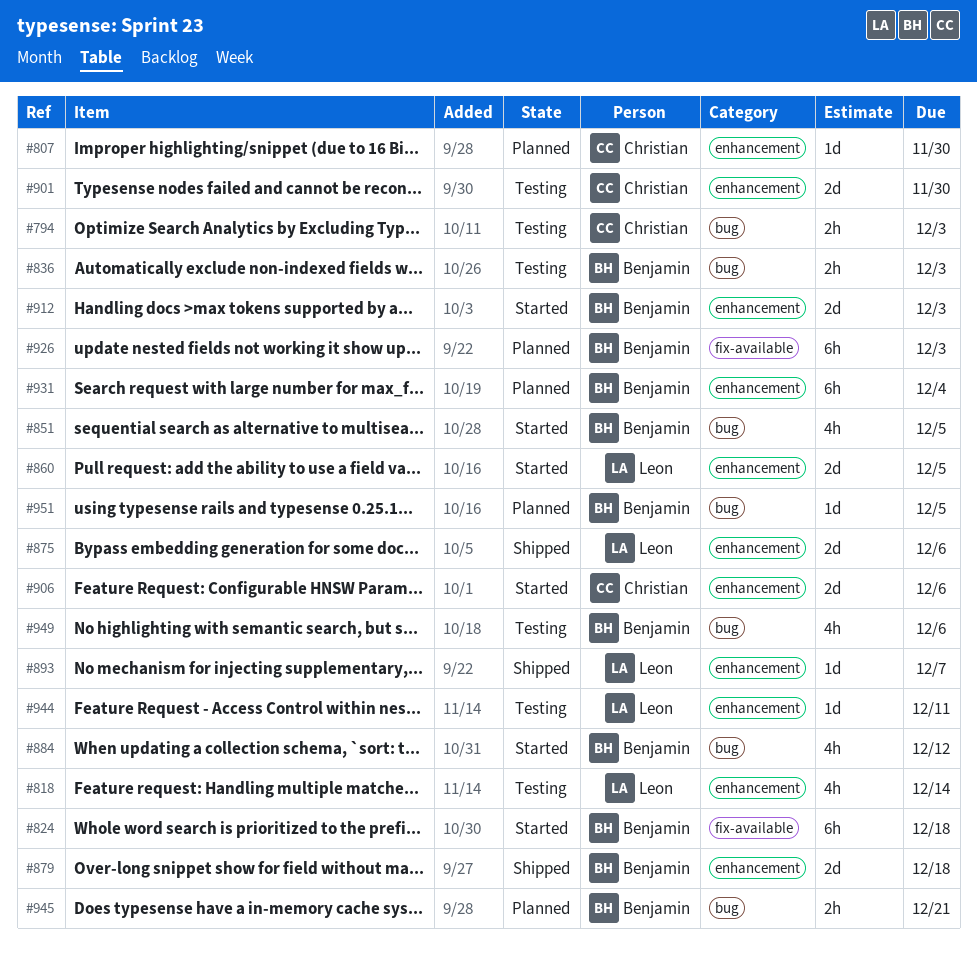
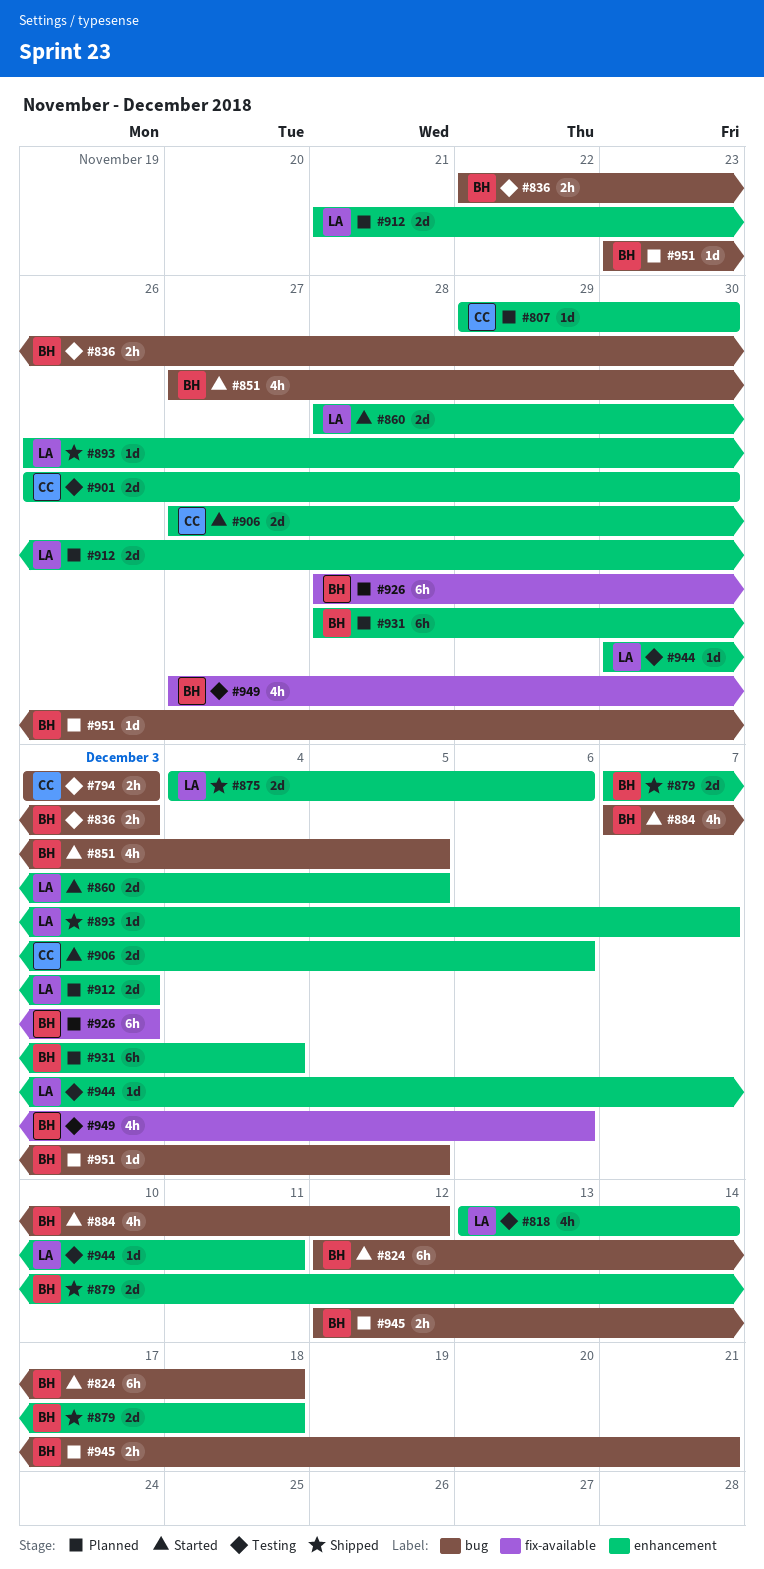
#824, label: fix-available -> bug
#912, status: Started -> Planned
#912, owner: Benjamin -> Leon
#949, label: bug -> fix-available

